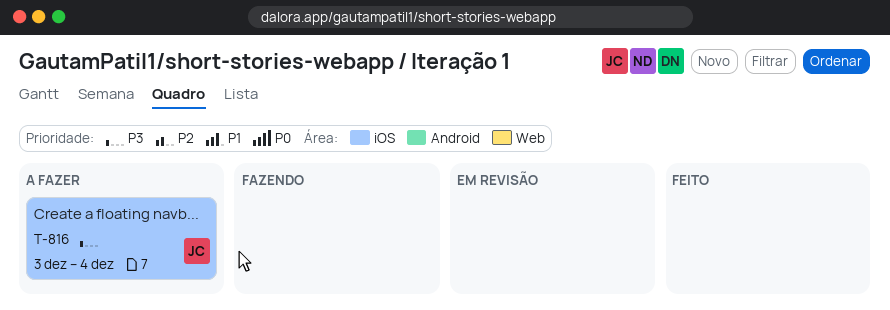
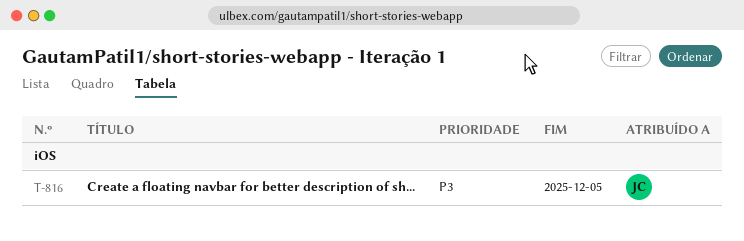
T-816, due: Dec 4 -> Dec 5

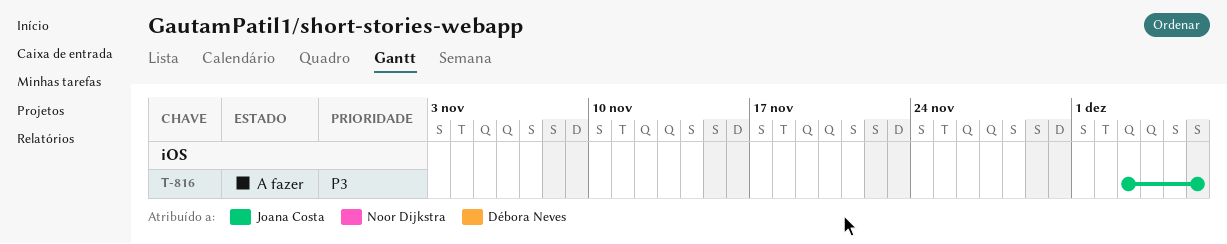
T-816, due: Dec 5 -> Dec 6

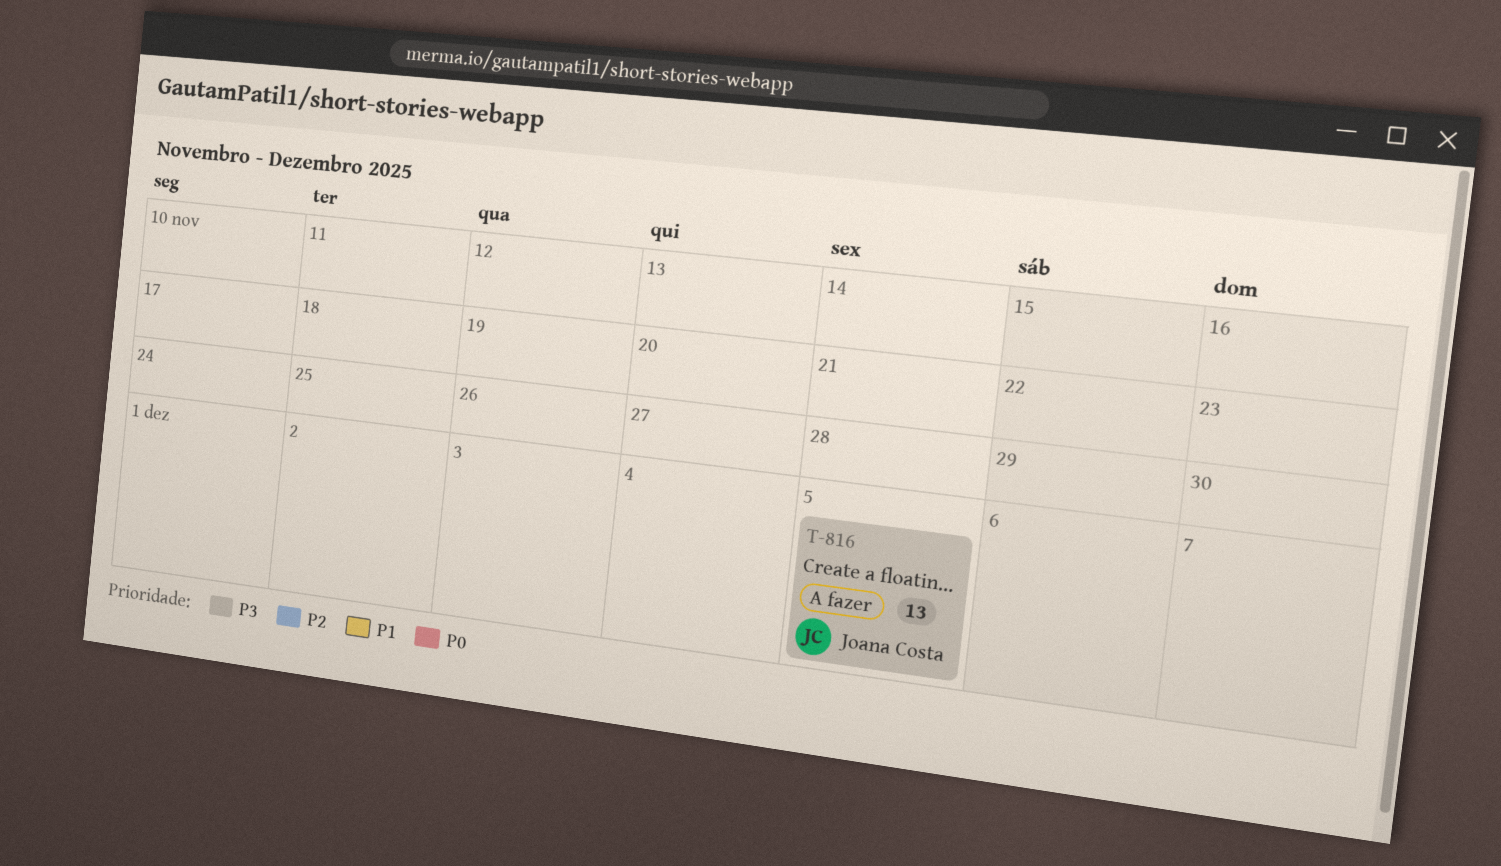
T-816, due: Dec 6 -> Dec 5

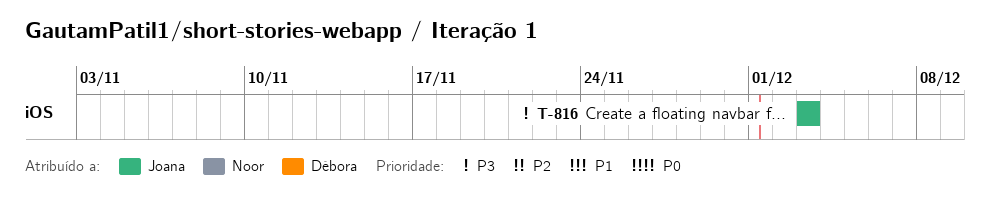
T-816, due: Dec 5 -> Dec 3

